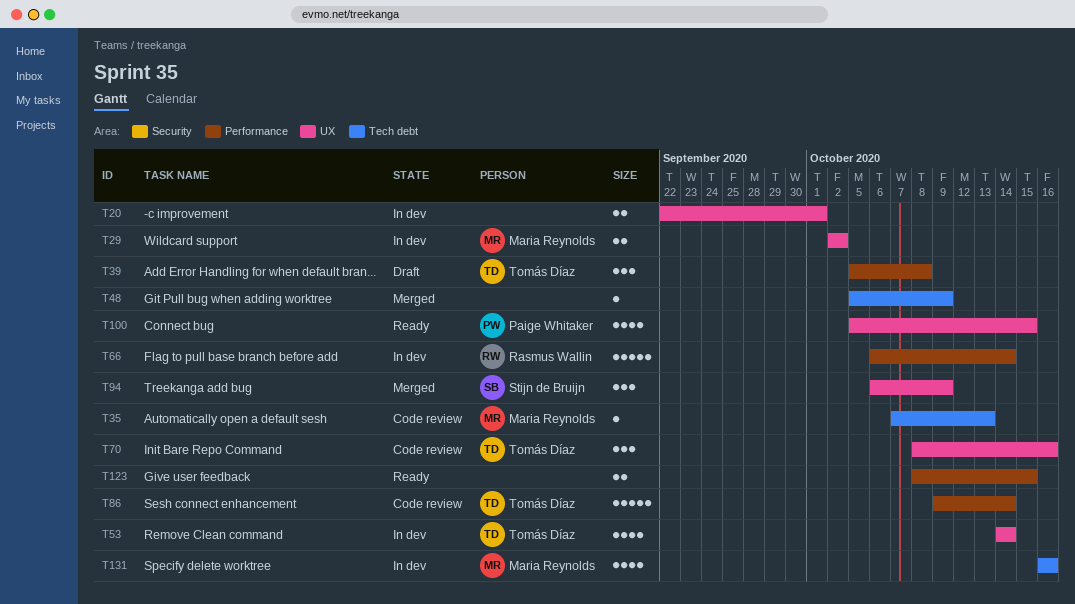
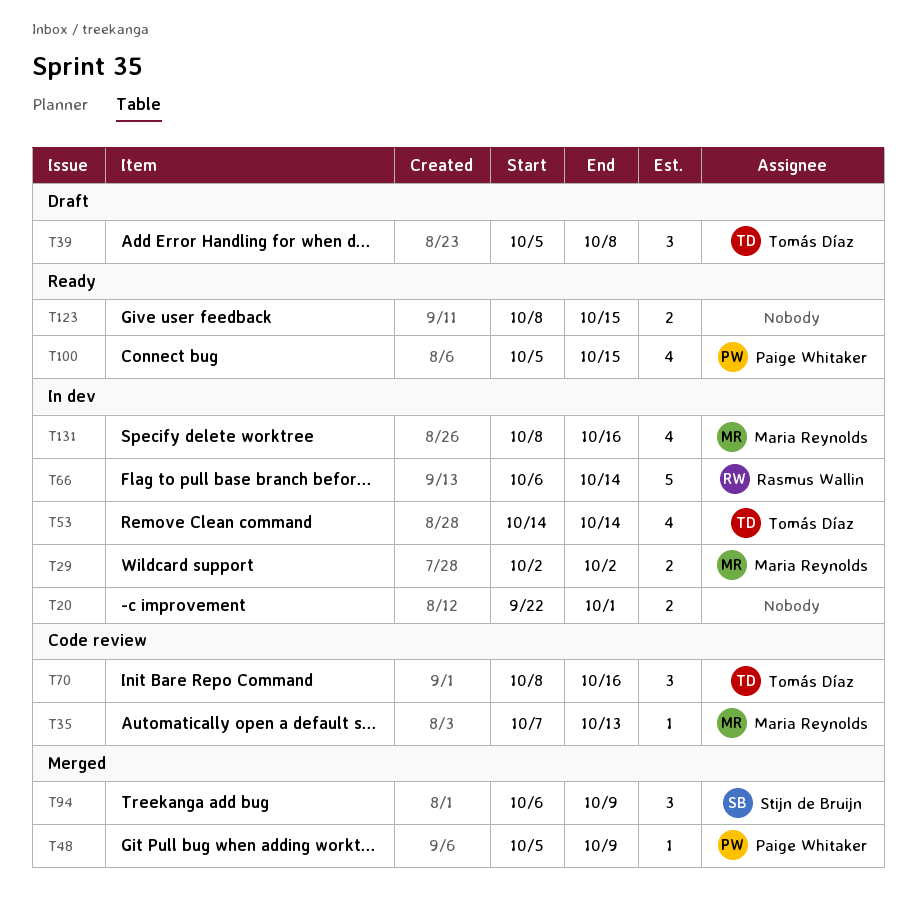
T48, owner: none -> Paige Whitaker
T86: present -> none
T131, start: Oct 16 -> Oct 8

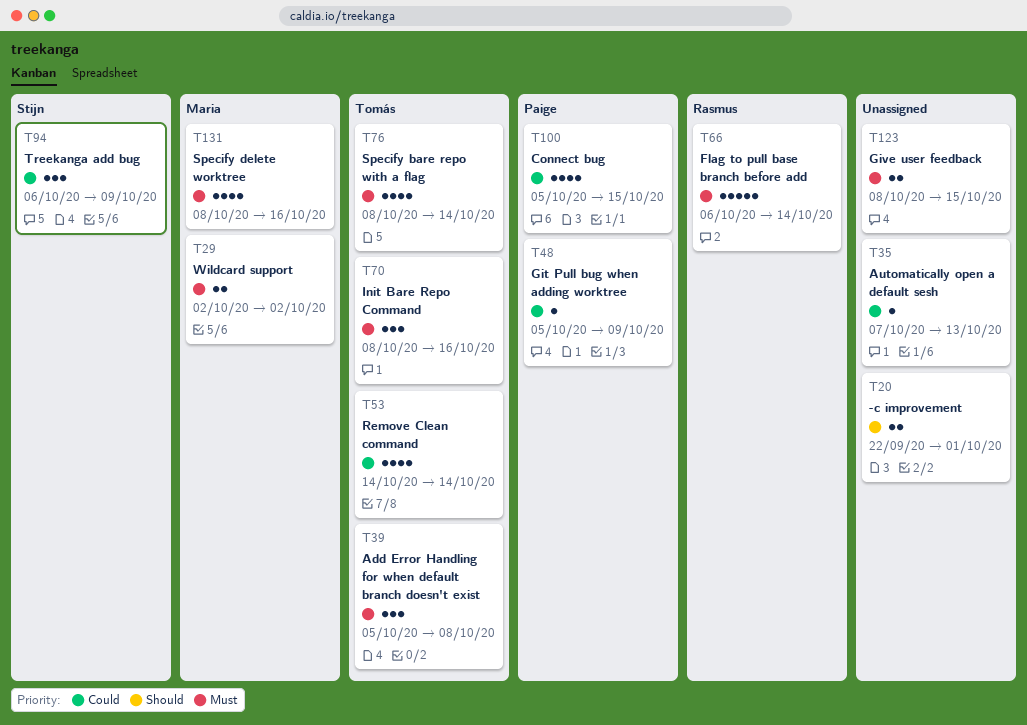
T35, owner: Maria Reynolds -> none
T76: none -> present

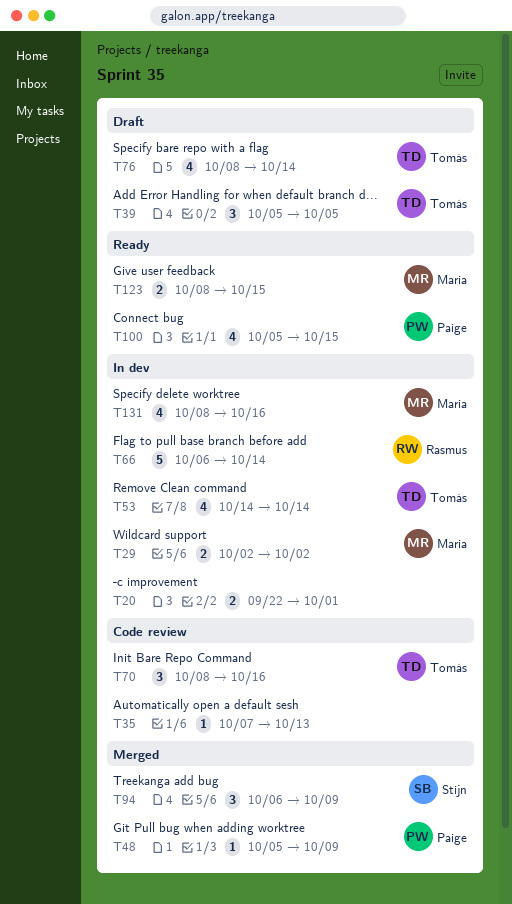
T39, due: Oct 8 -> Oct 5
T123, owner: none -> Maria

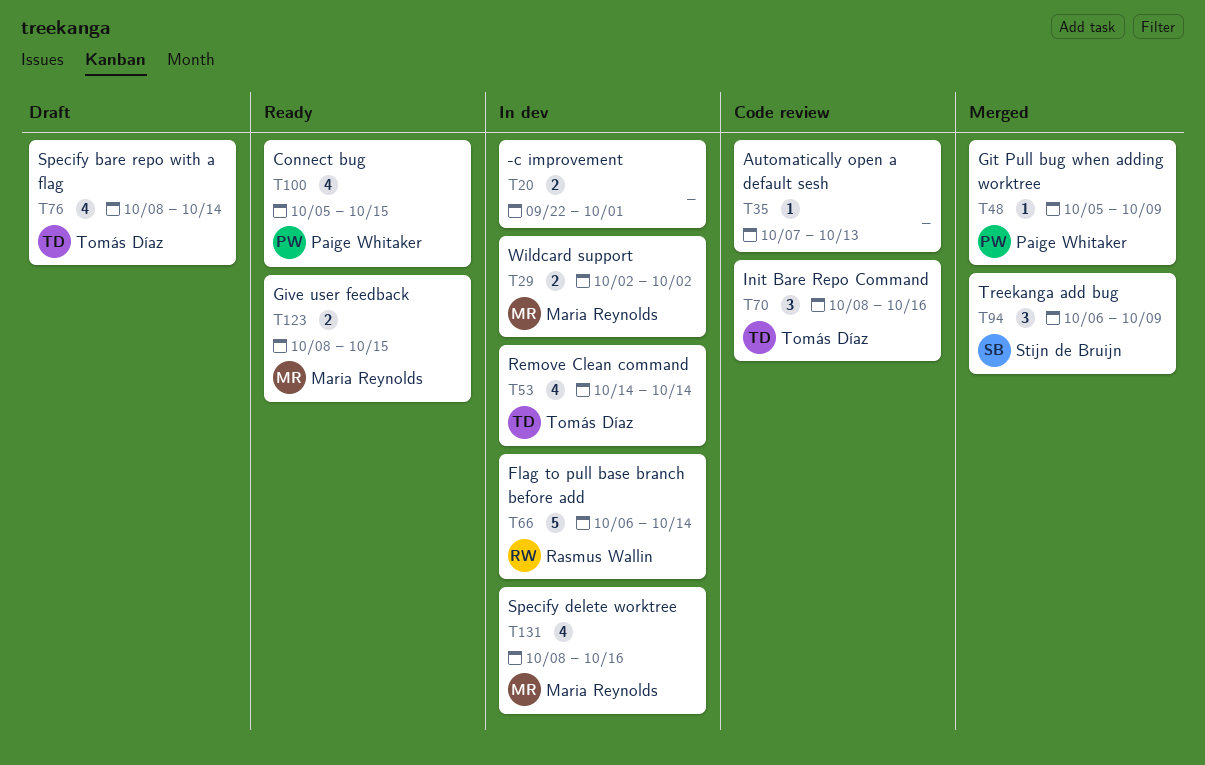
T39: present -> none

